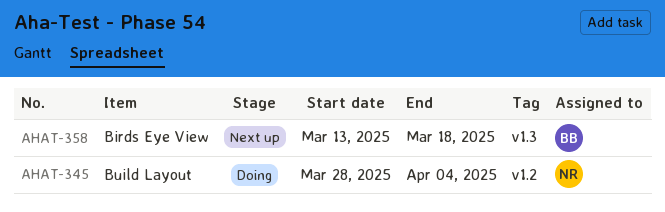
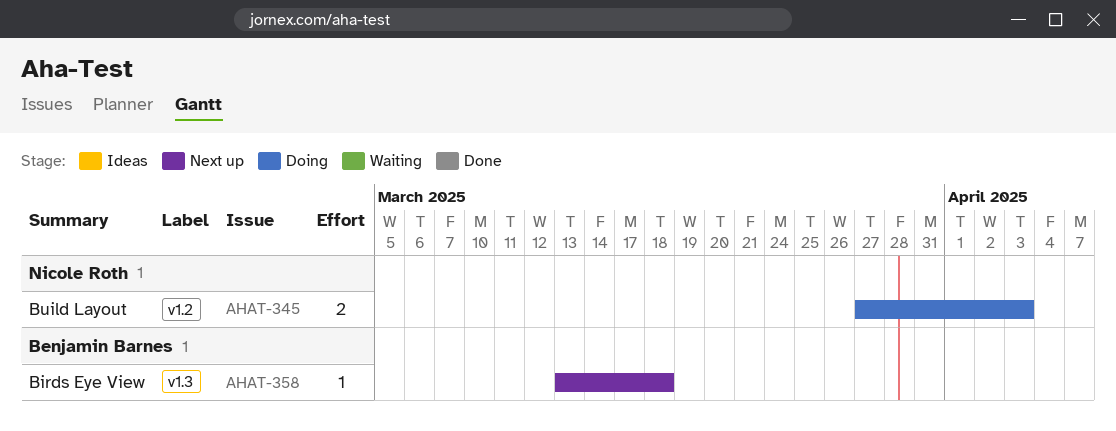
AHAT-345, start: Mar 28 -> Mar 27
AHAT-345, due: Apr 4 -> Apr 3

